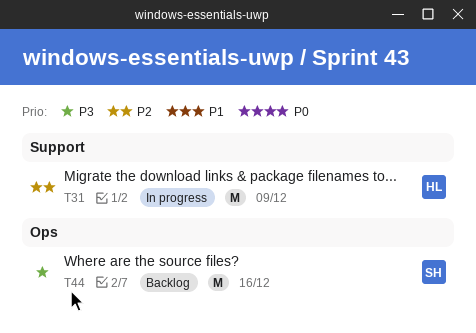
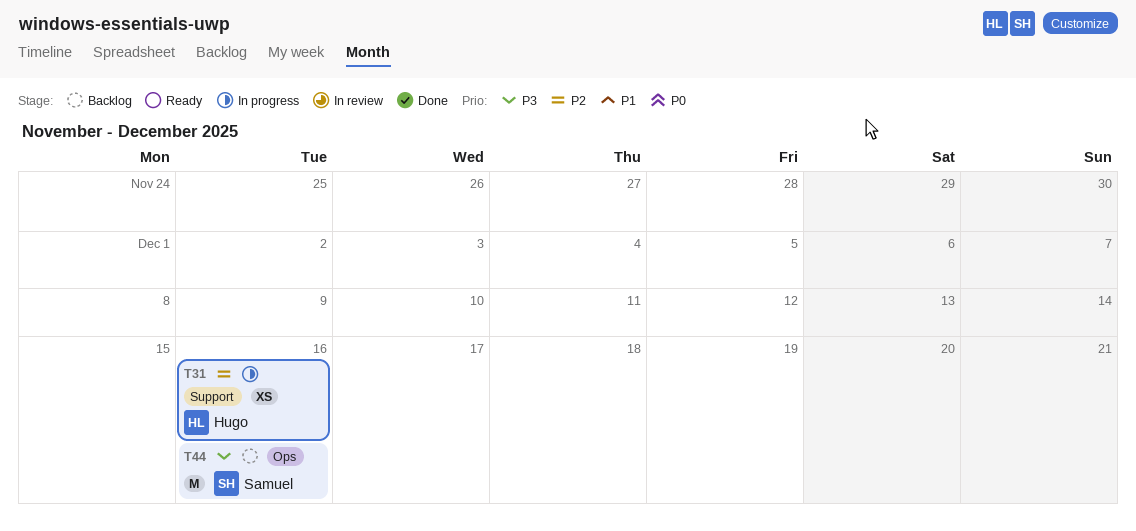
T31, estimate: M -> XS
T31, due: Dec 9 -> Dec 16

